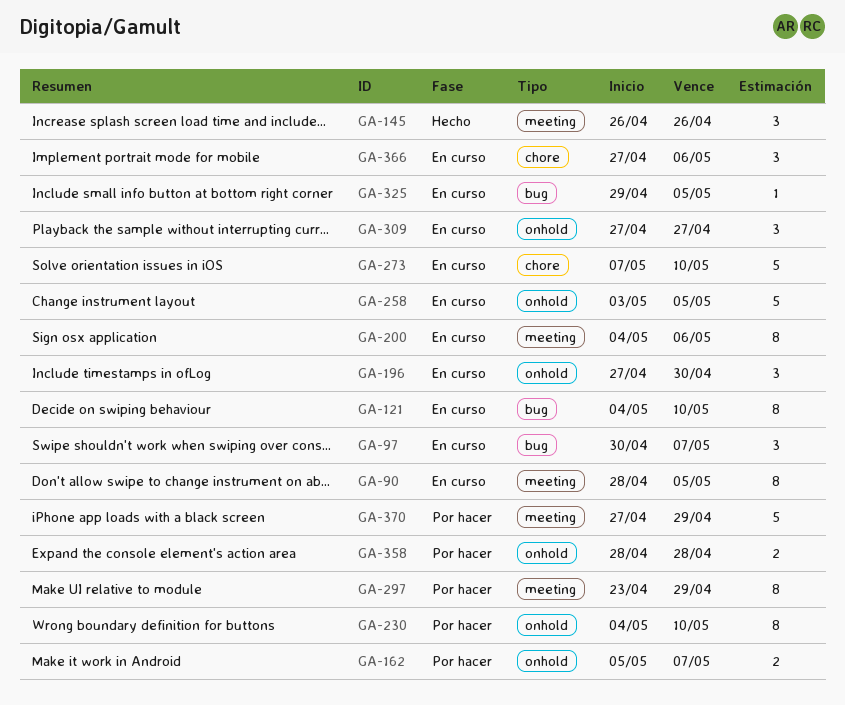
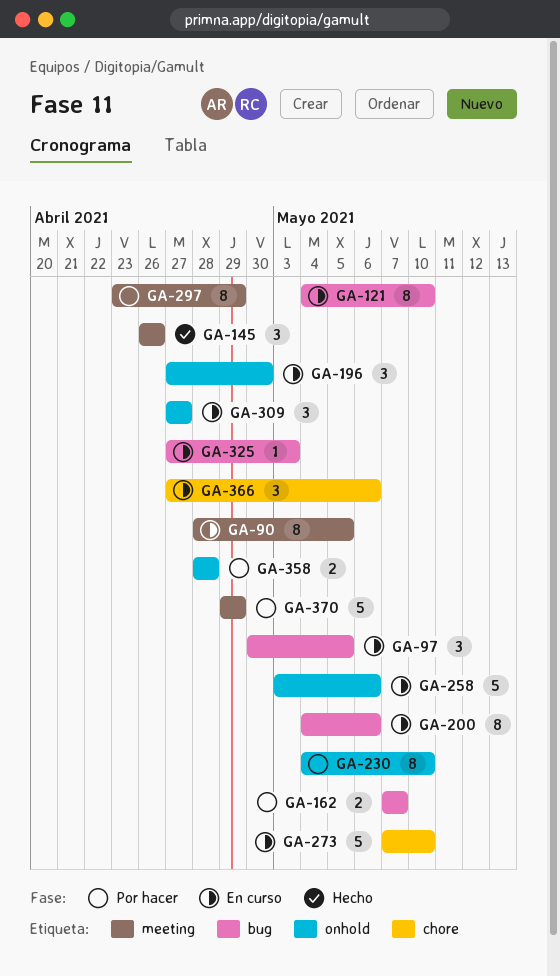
GA-97, due: May 7 -> May 5
GA-162, label: onhold -> bug
GA-162, start: May 5 -> May 7
GA-200, label: meeting -> bug
GA-258, due: May 5 -> May 6
GA-325, start: Apr 29 -> Apr 27
GA-325, due: May 5 -> May 3
GA-370, start: Apr 27 -> Apr 29

